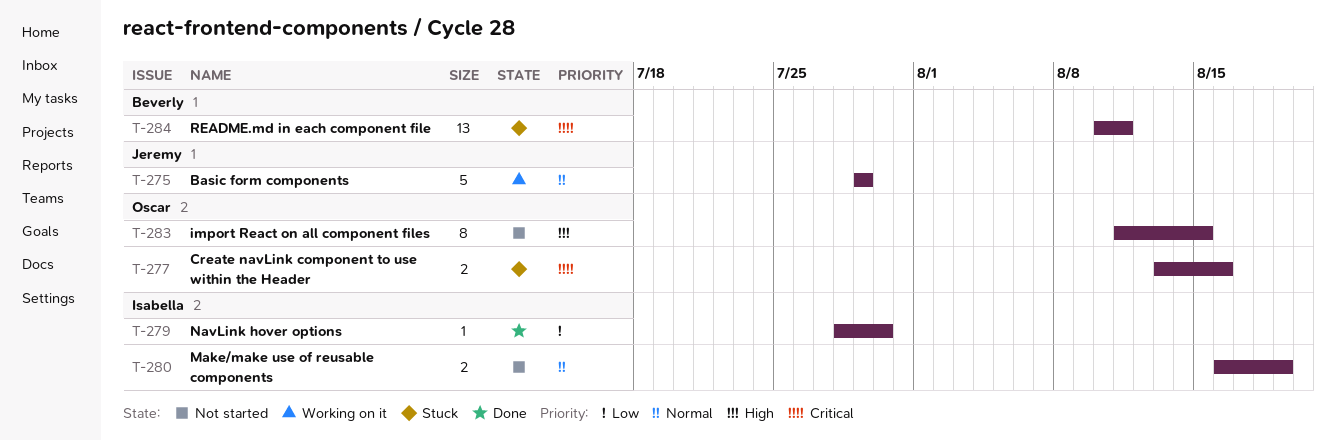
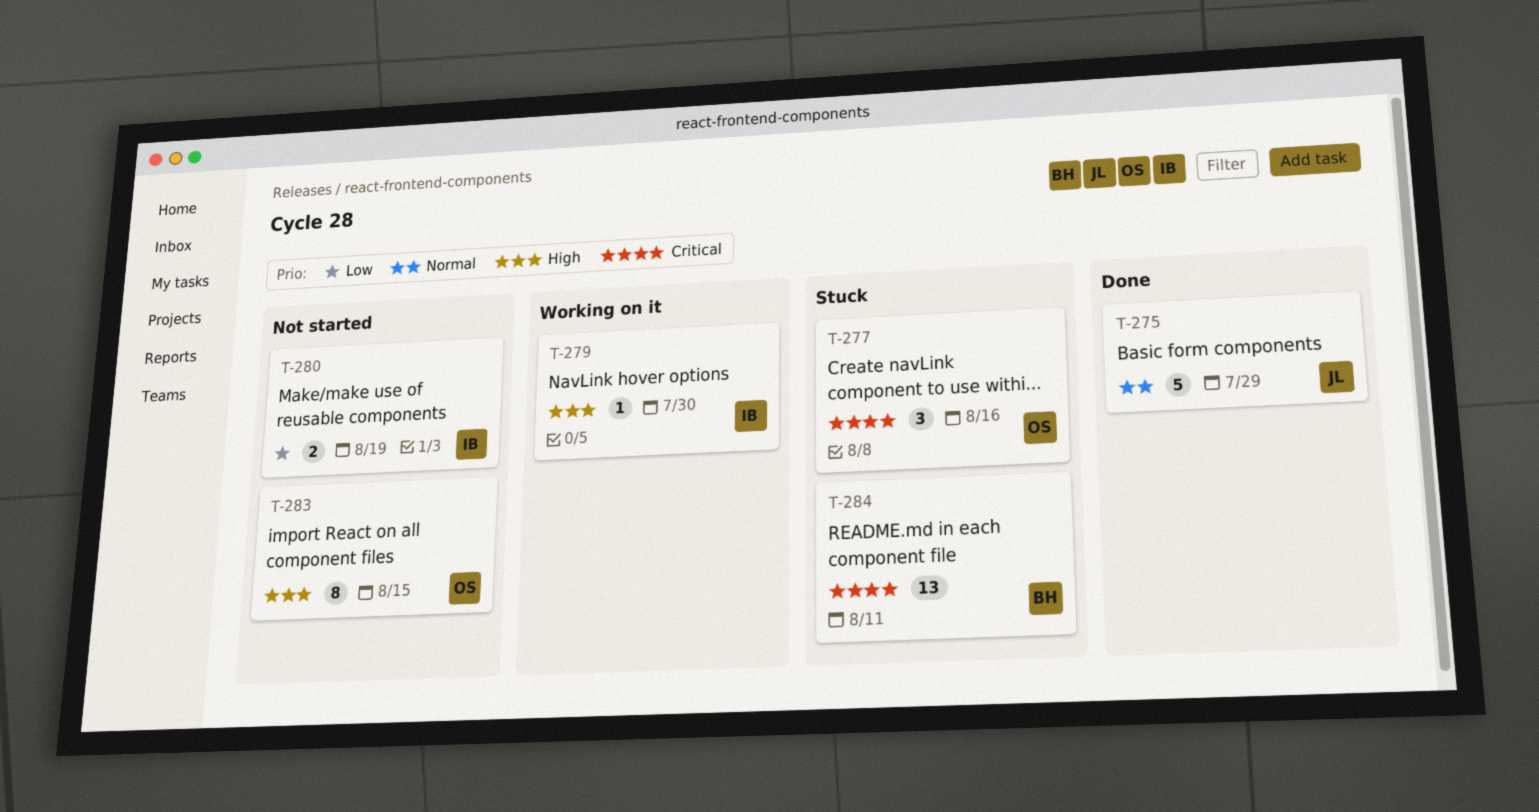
T-275, status: Working on it -> Done
T-277, estimate: 2 -> 3
T-279, status: Done -> Working on it
T-279, priority: Low -> High
T-280, priority: Normal -> Low

